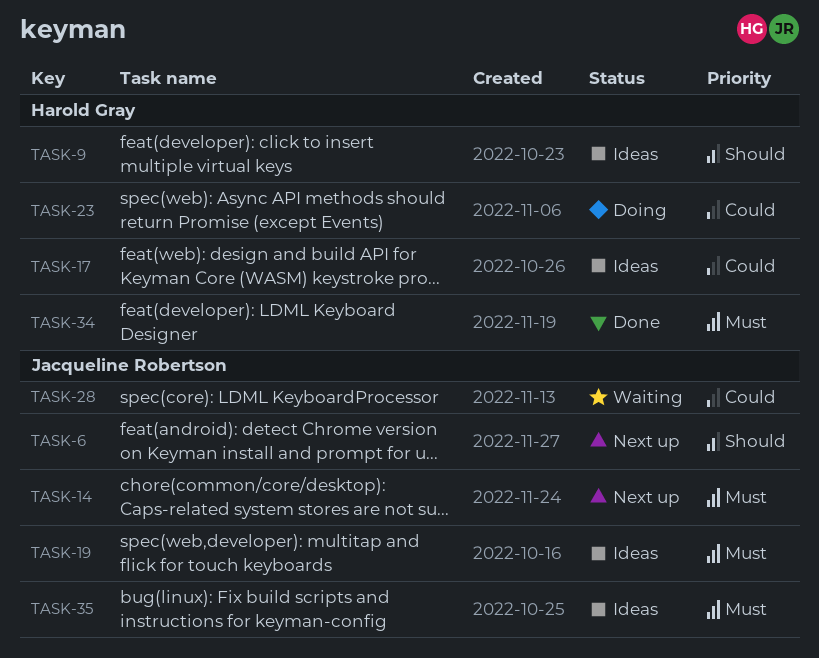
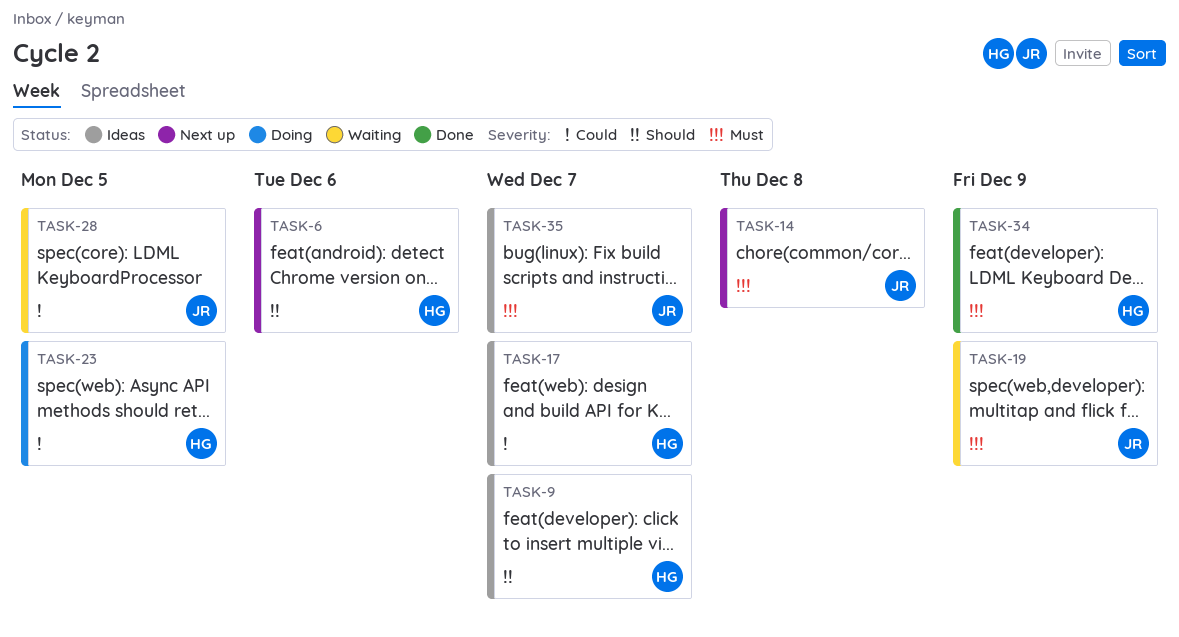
TASK-6, owner: Jacqueline Robertson -> Harold Gray
TASK-19, status: Ideas -> Waiting

